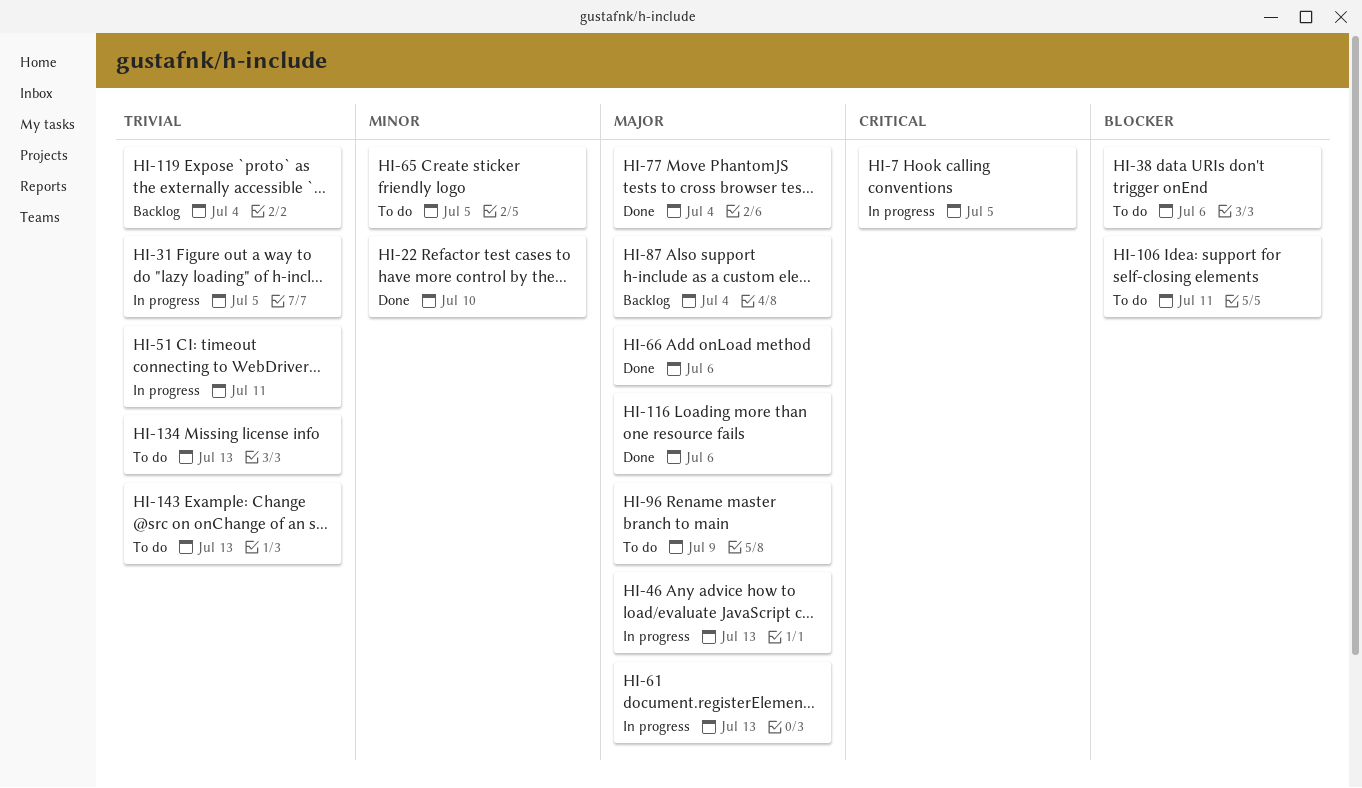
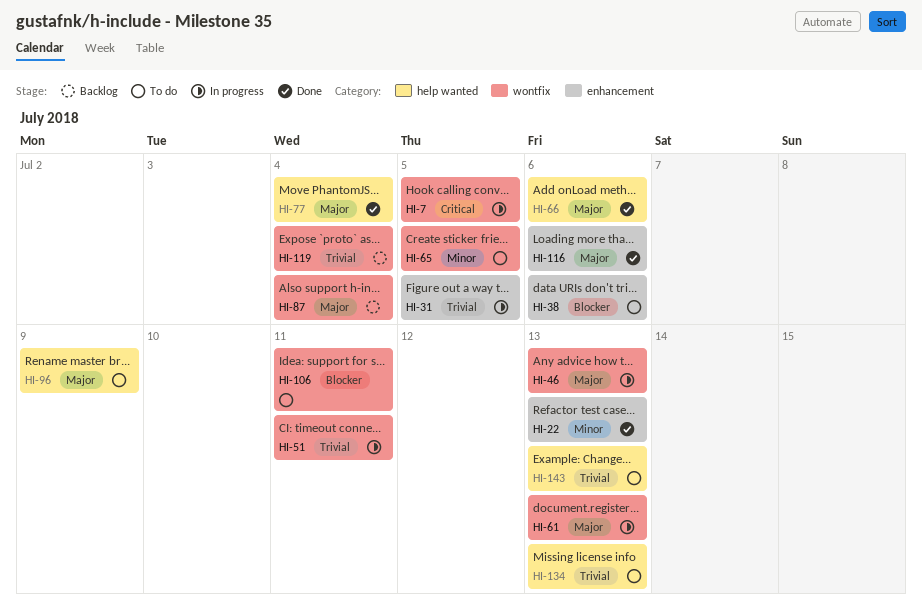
HI-22, due: Jul 10 -> Jul 13

